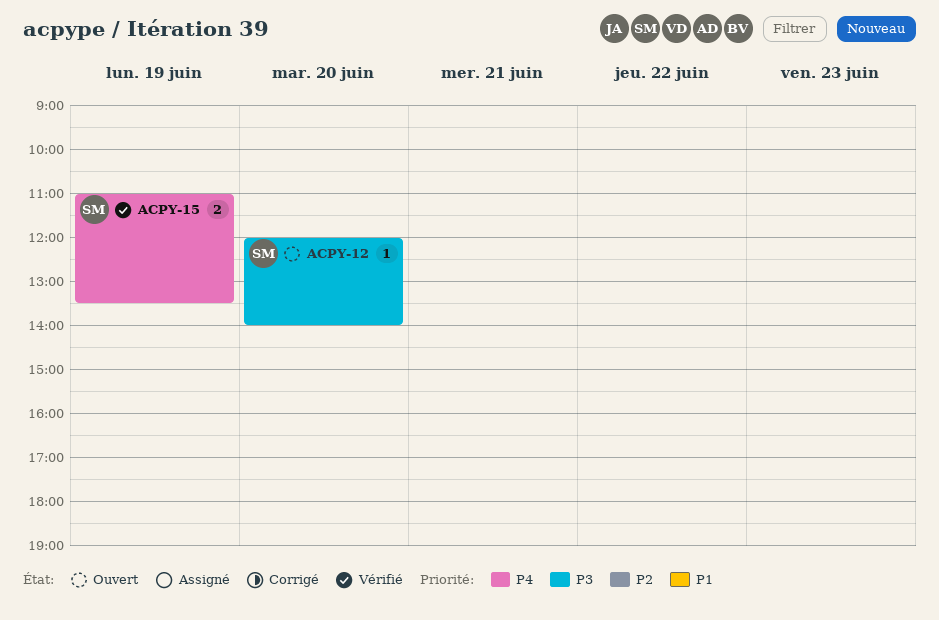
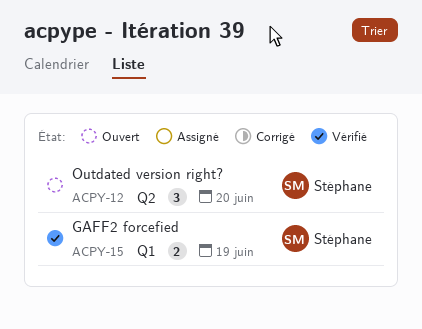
ACPY-12, estimate: 1 -> 3

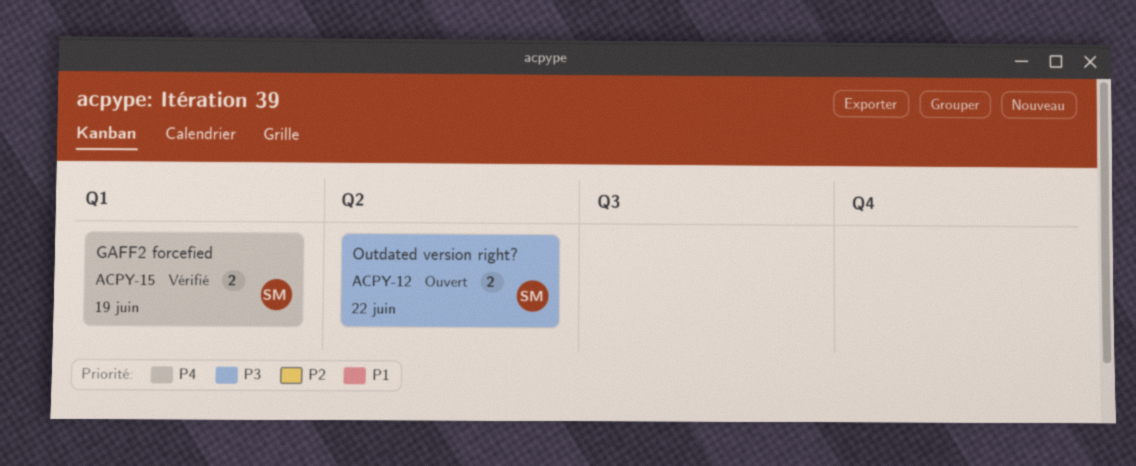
ACPY-12, estimate: 3 -> 2
ACPY-12, day: Jun 20 -> Jun 22

